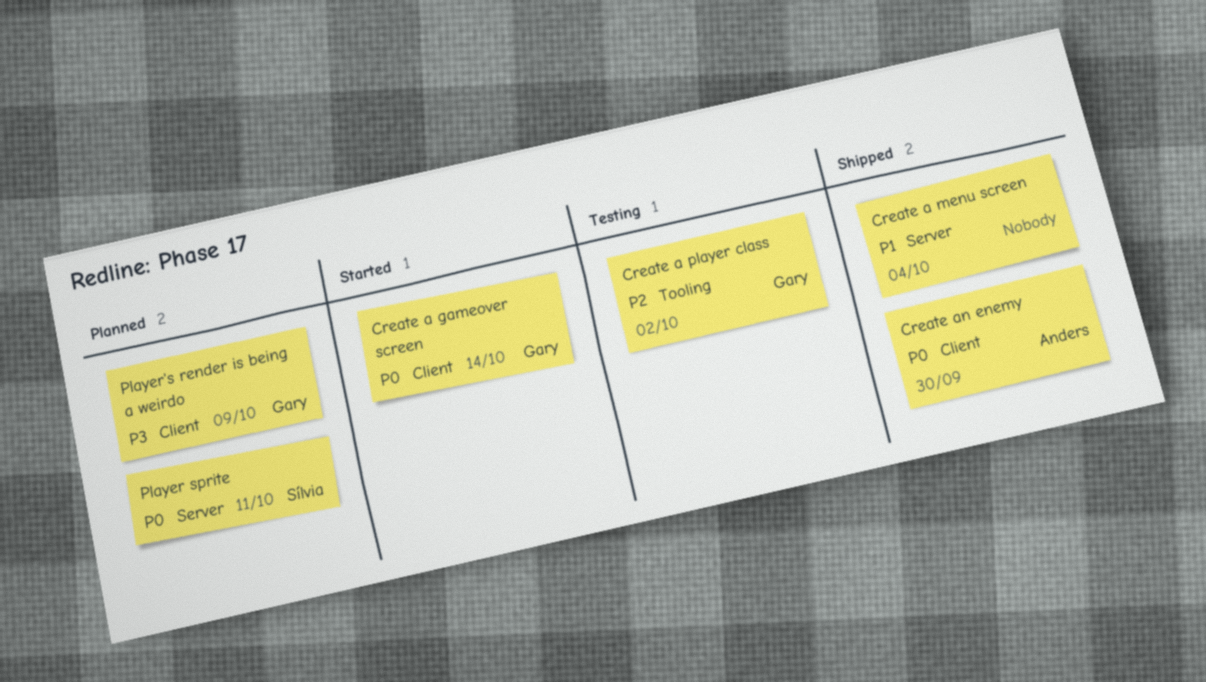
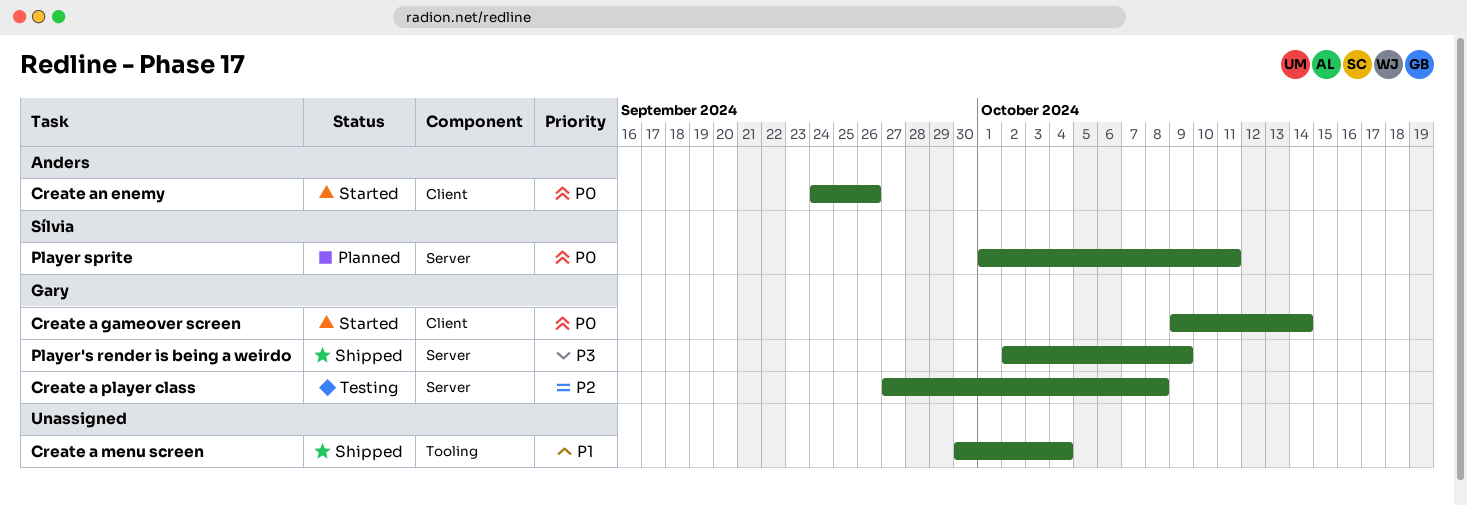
Create a menu screen, label: Server -> Tooling
Create a player class, label: Tooling -> Server
Create a player class, due: Oct 2 -> Oct 8
Create an enemy, status: Shipped -> Started
Create an enemy, due: Sep 30 -> Sep 26
Player's render is being a weirdo, status: Planned -> Shipped
Player's render is being a weirdo, label: Client -> Server

